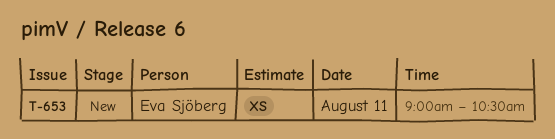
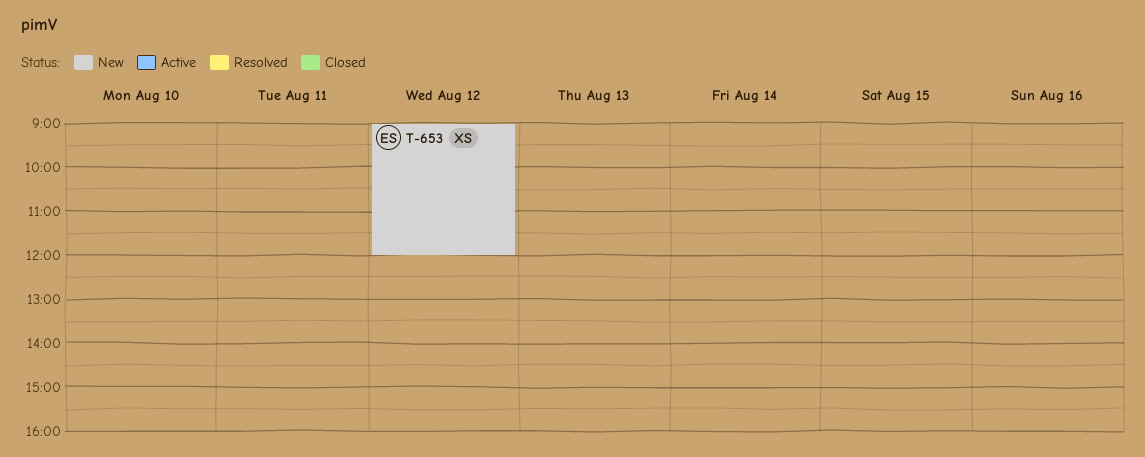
T-653, day: Aug 11 -> Aug 12
T-653, ends: 10:30 -> 12:00

